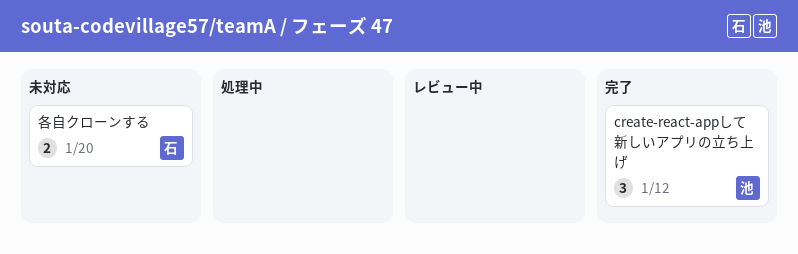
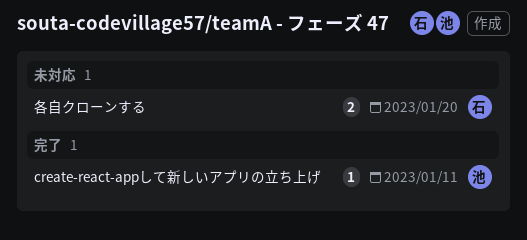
create-react-appして新しいアプリの立ち上げ, estimate: 3 -> 1
create-react-appして新しいアプリの立ち上げ, due: Jan 12 -> Jan 11

